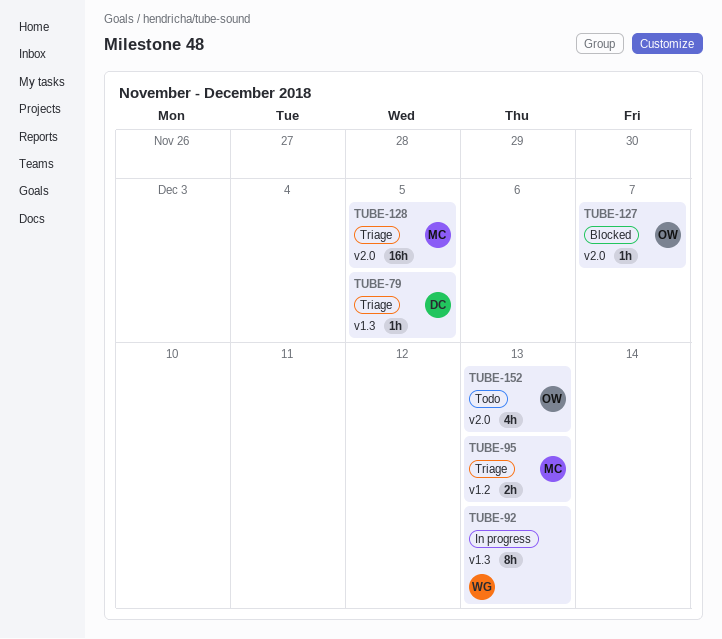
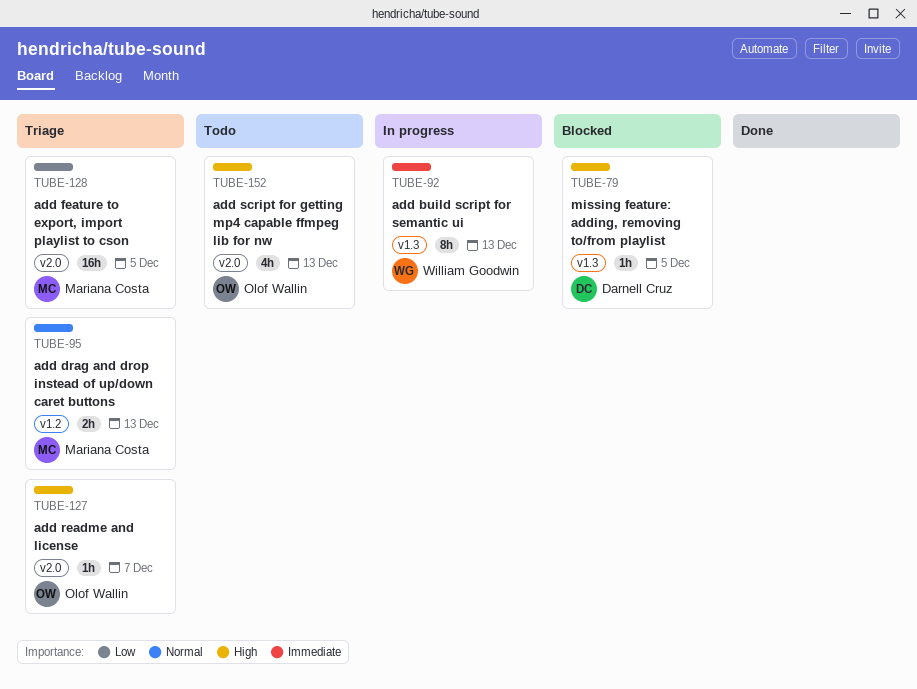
TUBE-79, status: Triage -> Blocked
TUBE-127, status: Blocked -> Triage

